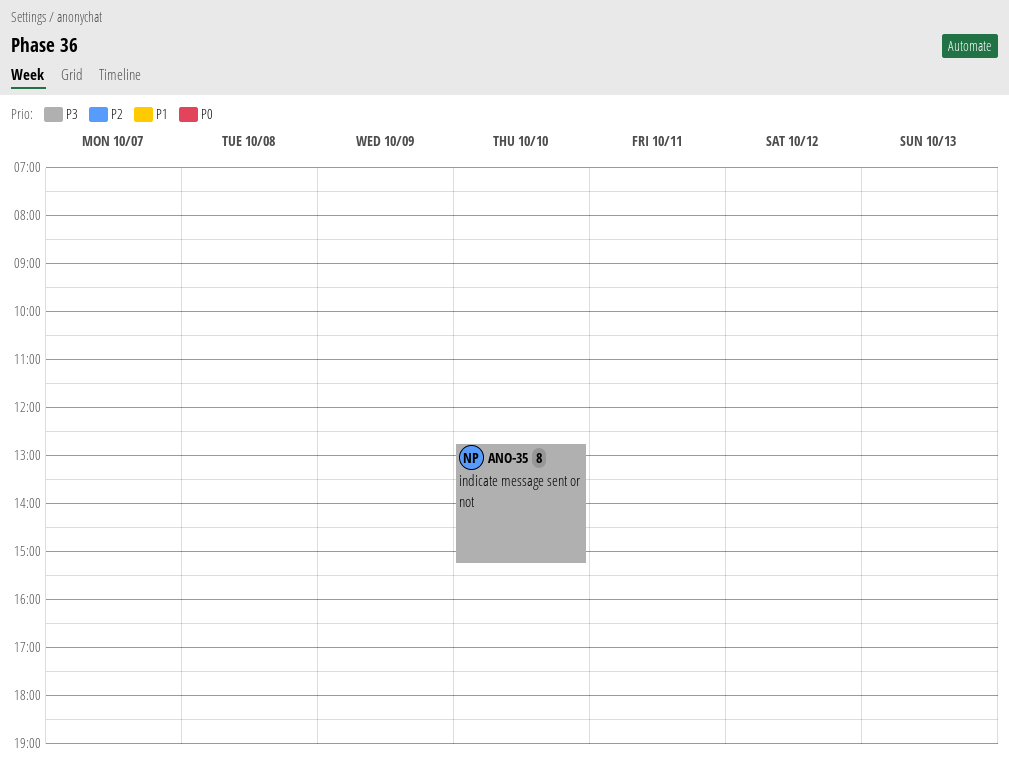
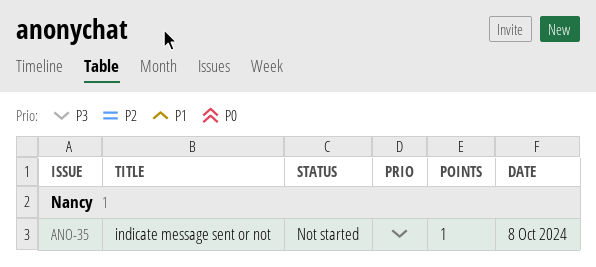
ANO-35, estimate: 8 -> 1
ANO-35, day: Oct 10 -> Oct 8

